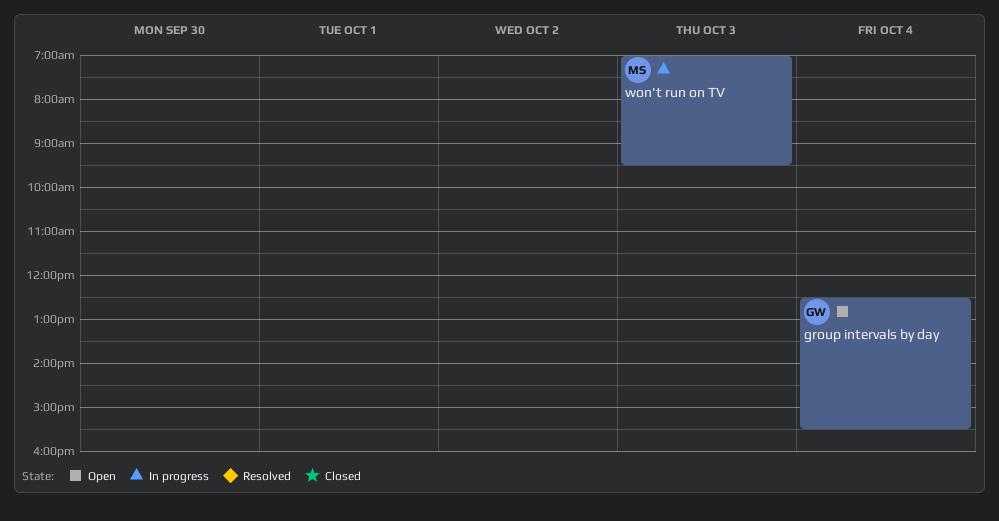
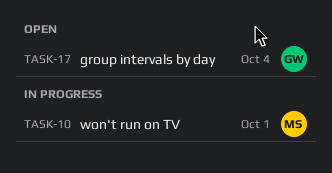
won't run on TV, day: Oct 3 -> Oct 1

